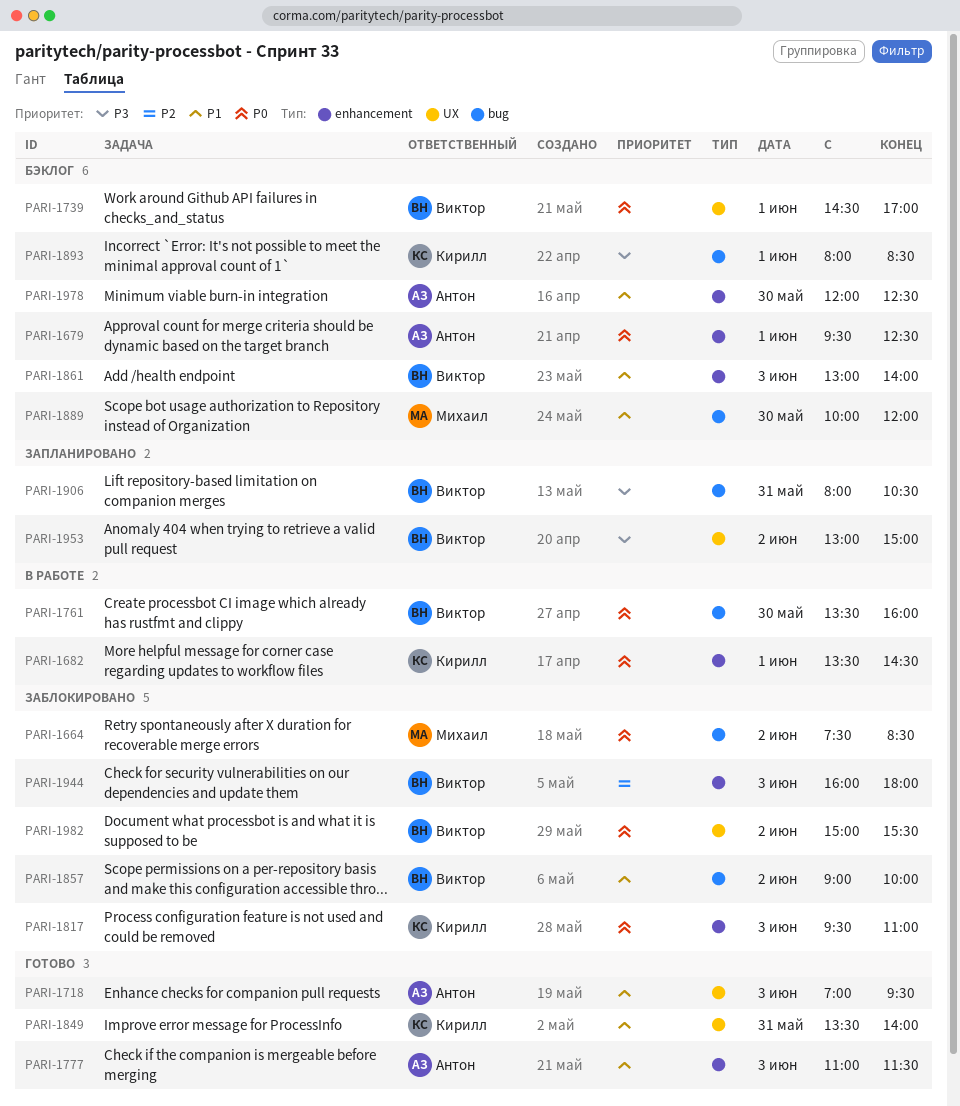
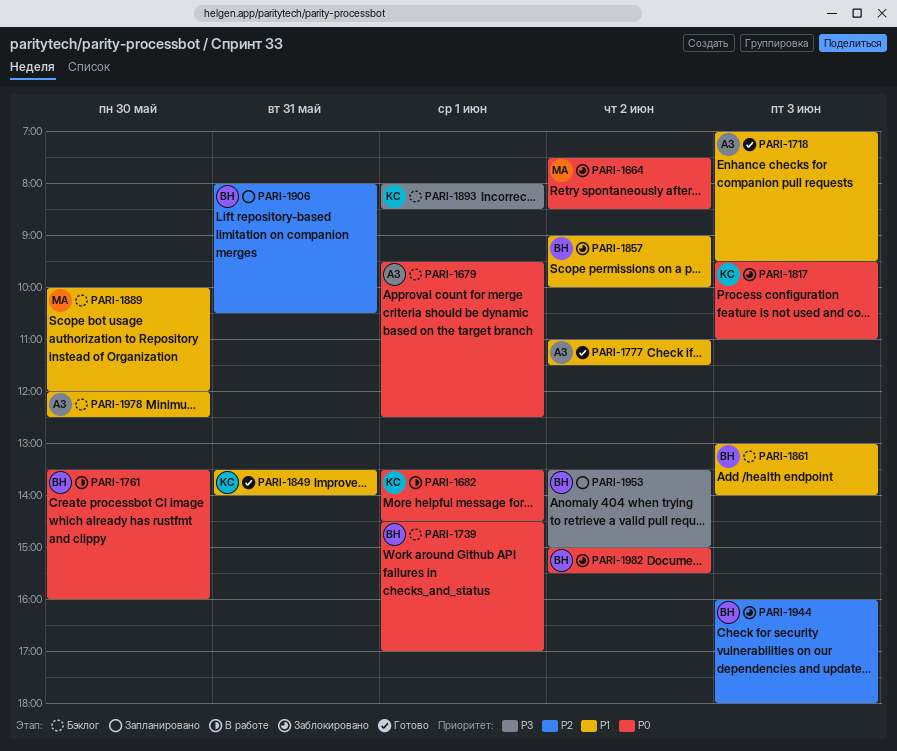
PARI-1777, day: Jun 3 -> Jun 2
PARI-1906, priority: P3 -> P2
PARI-1953, begins: 13:00 -> 13:30

